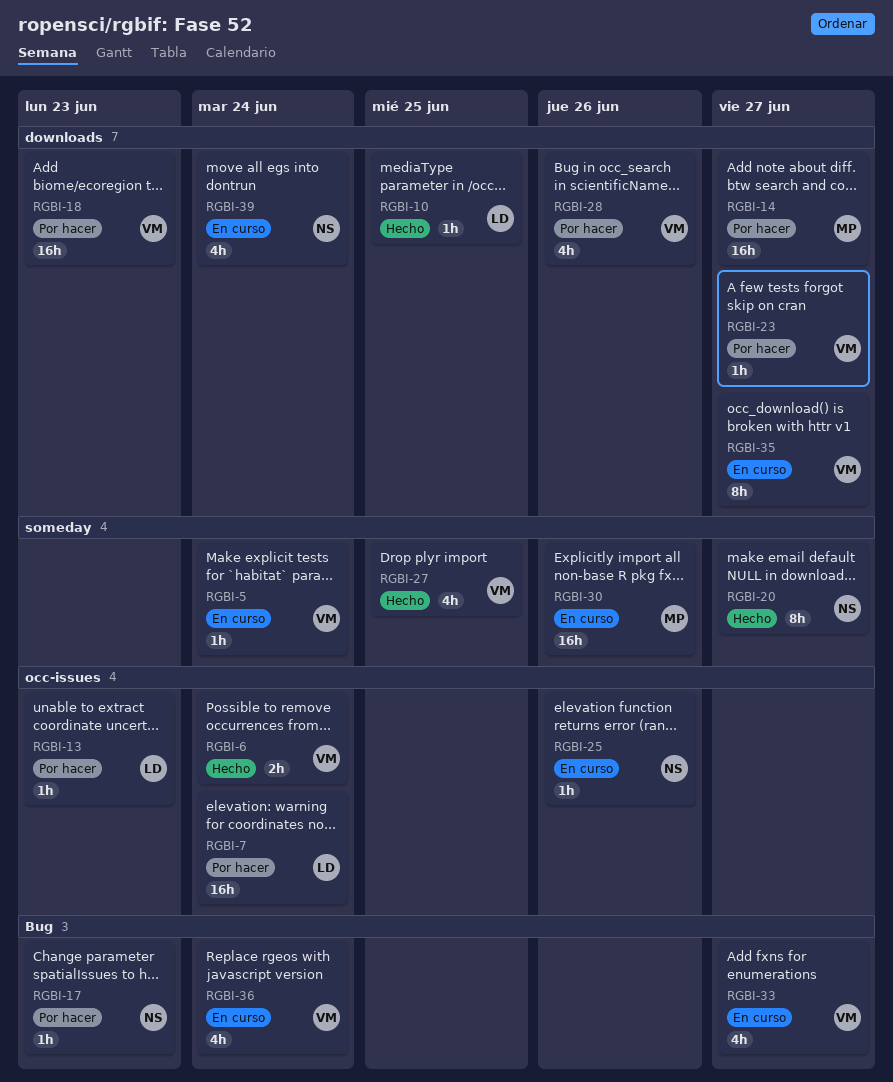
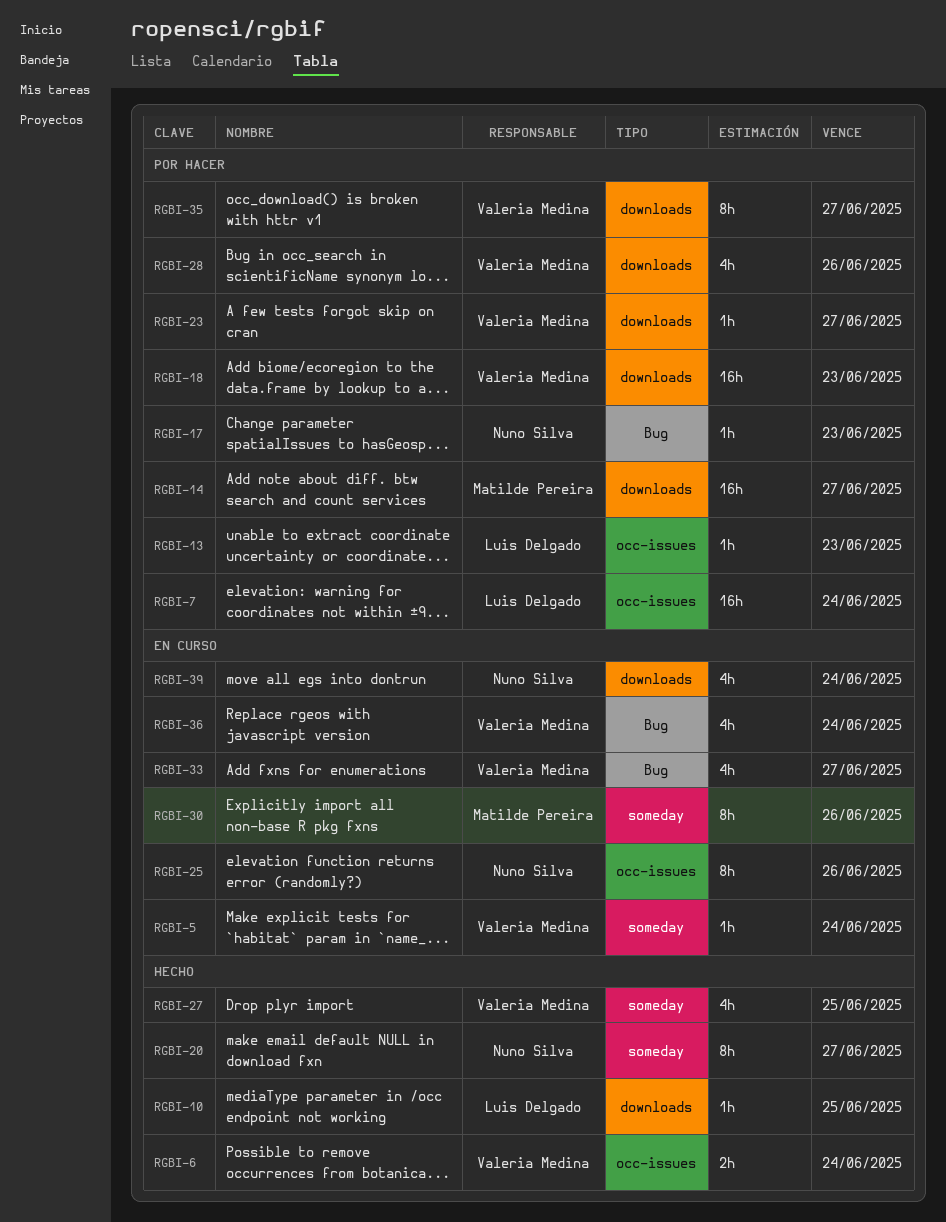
RGBI-25, estimate: 1h -> 8h
RGBI-30, estimate: 16h -> 8h
RGBI-35, status: En curso -> Por hacer

